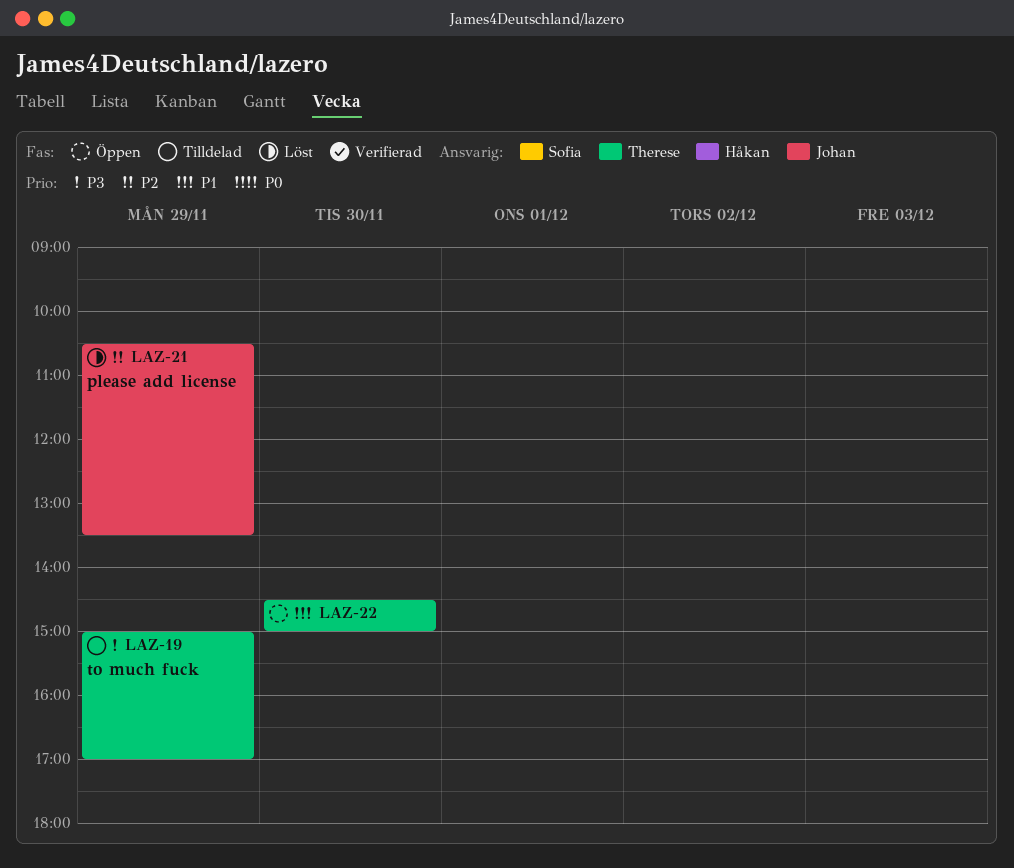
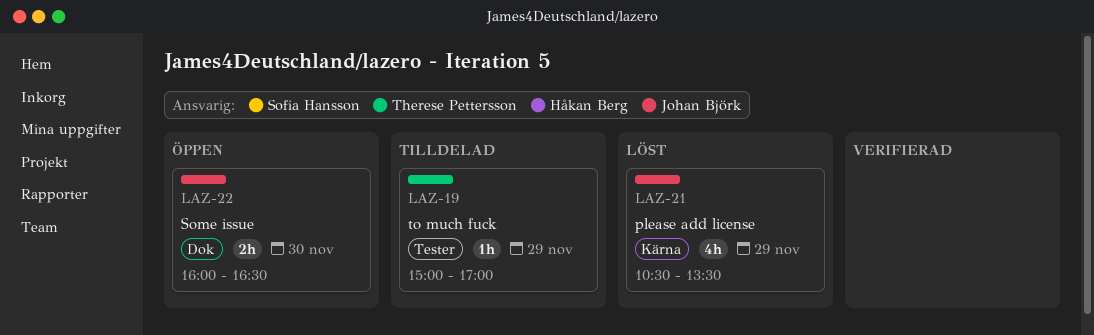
LAZ-22, owner: Therese Pettersson -> Johan Björk
LAZ-22, begins: 14:30 -> 16:00
LAZ-22, ends: 15:00 -> 16:30

